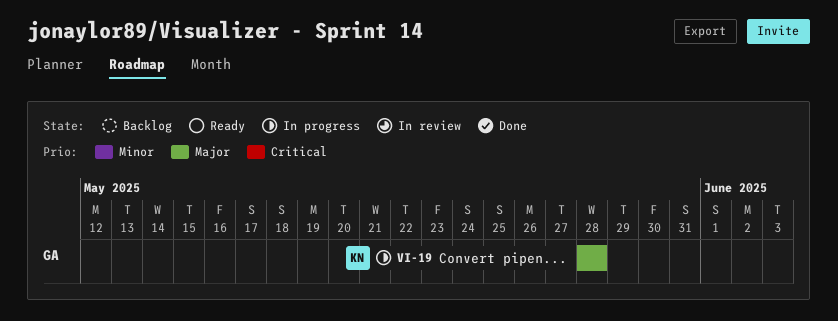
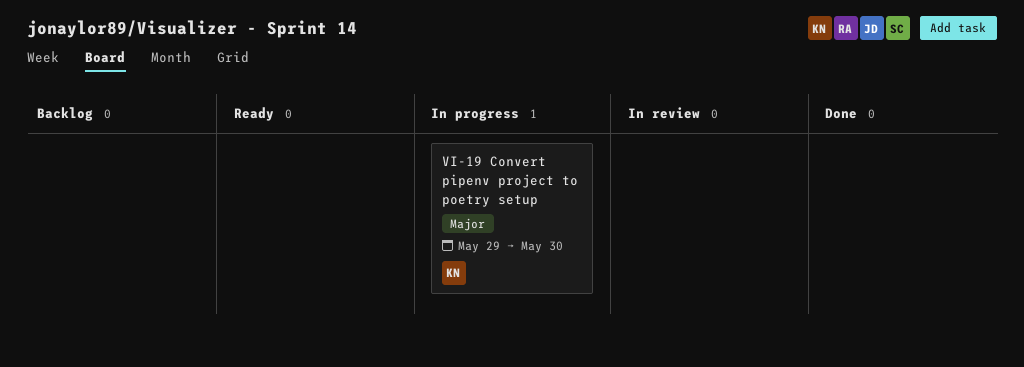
VI-19, start: May 28 -> May 29
VI-19, due: May 28 -> May 30

